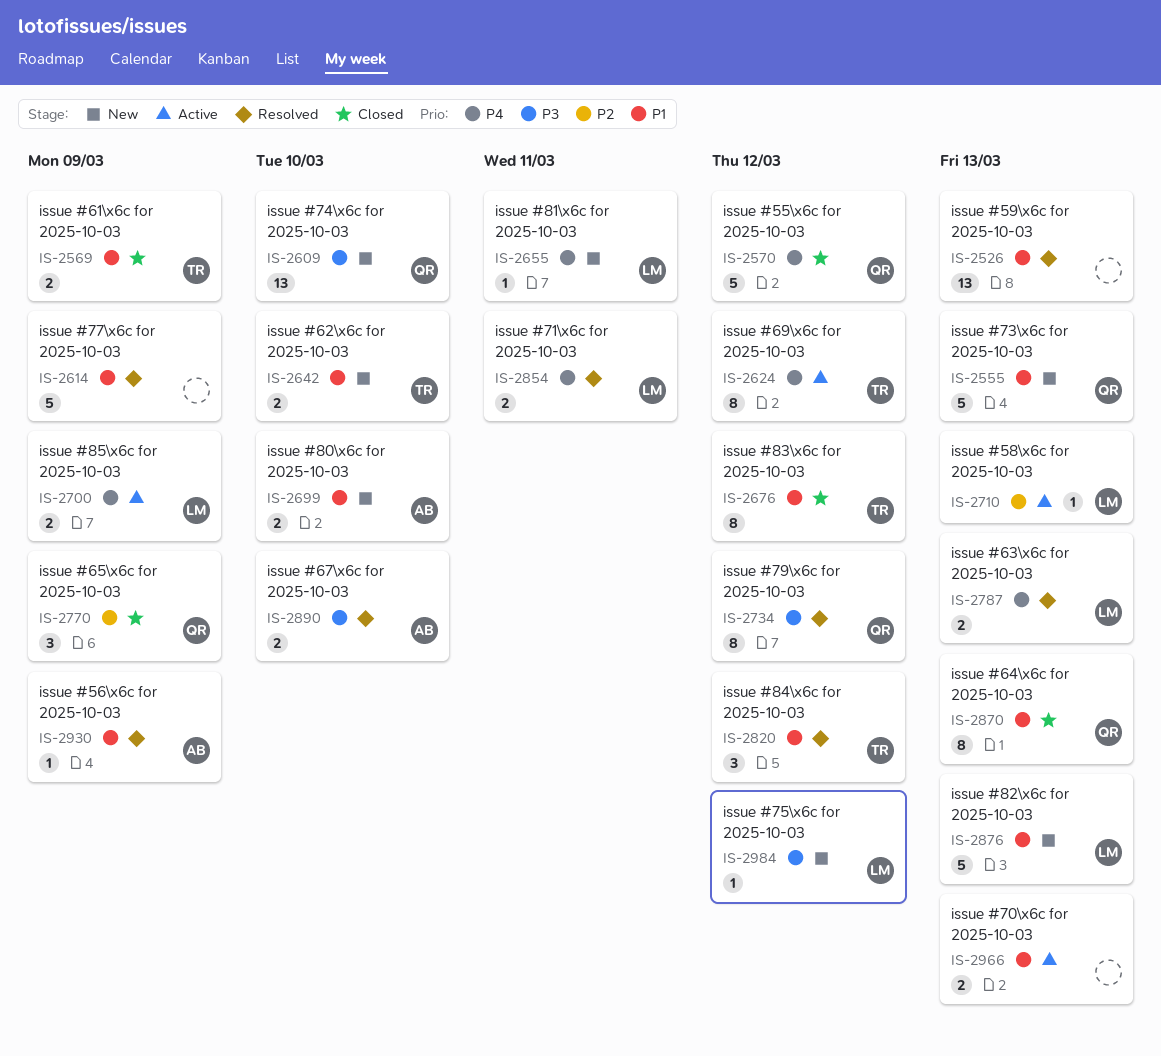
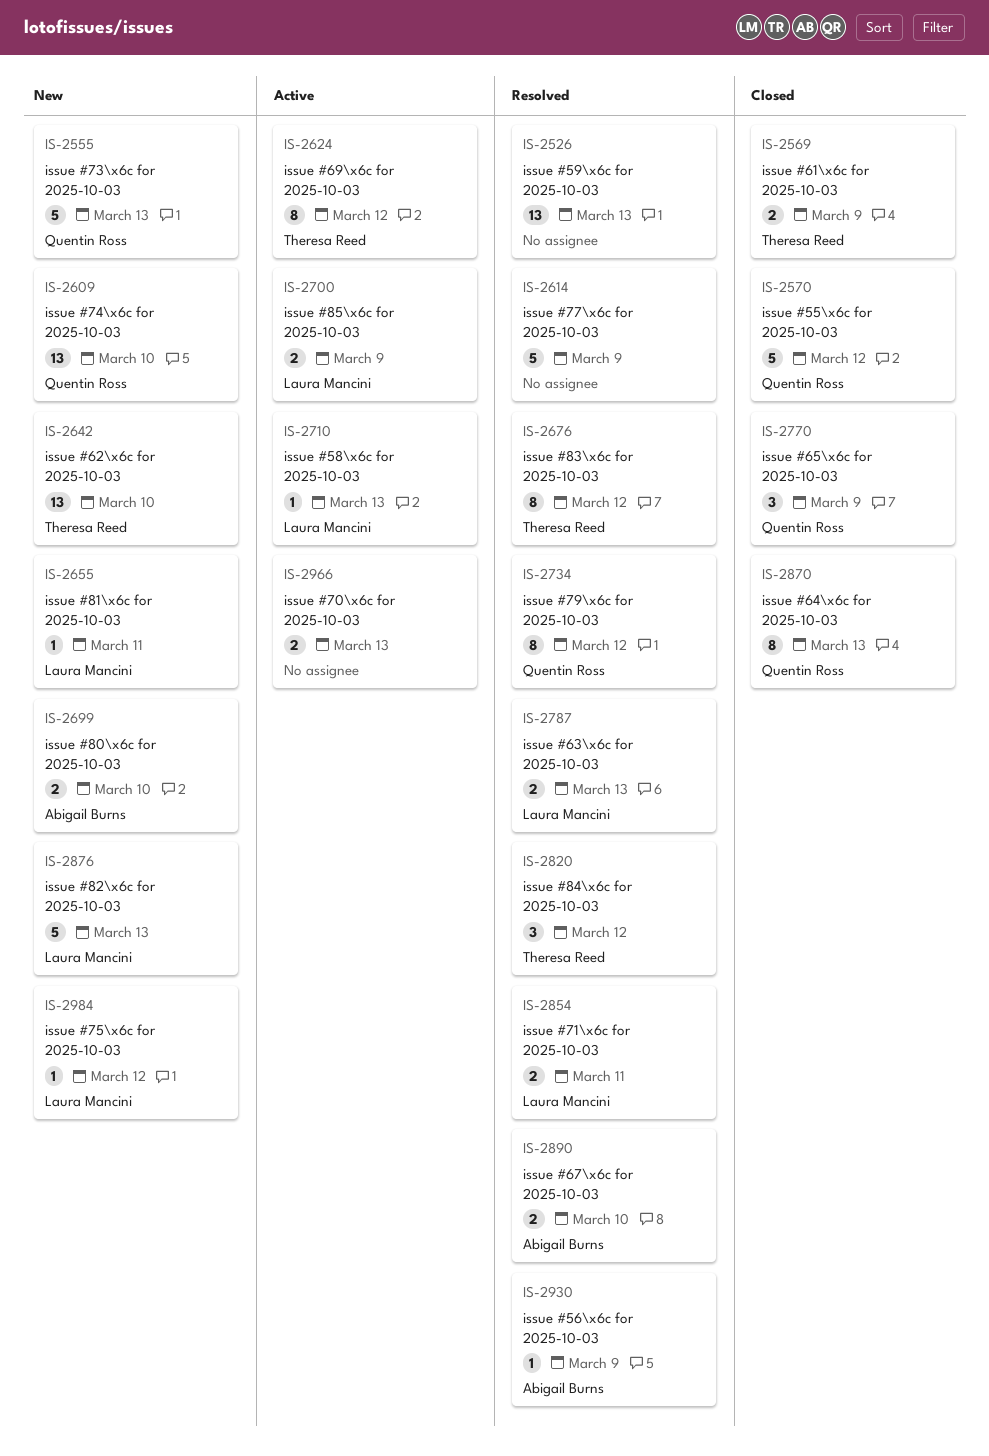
IS-2642, estimate: 2 -> 13
IS-2676, status: Closed -> Resolved

